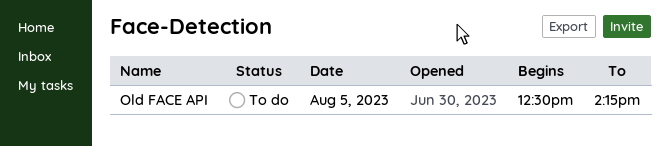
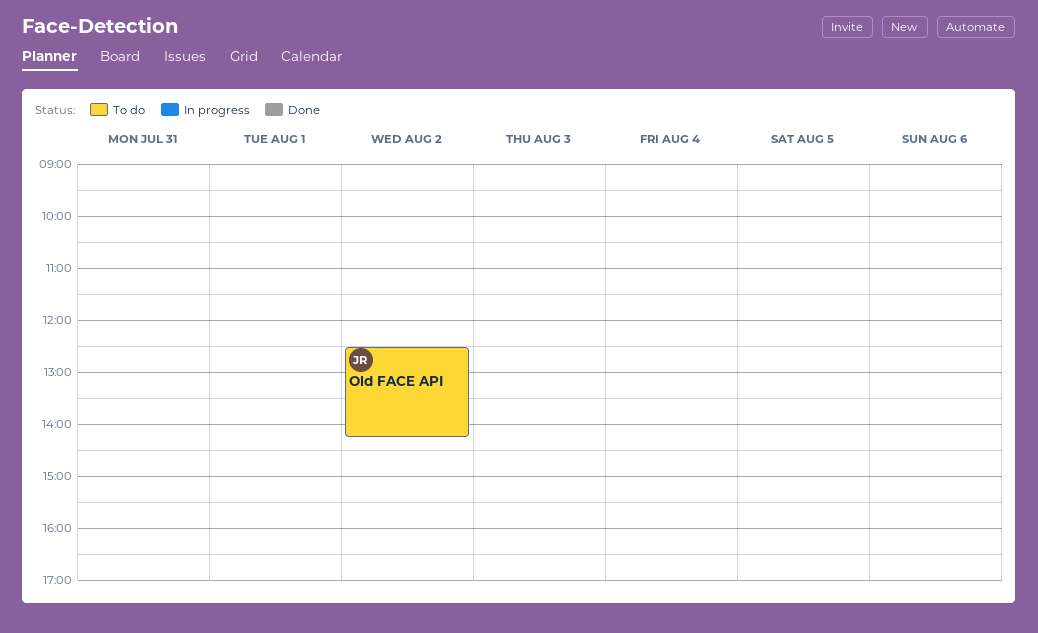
Old FACE API, day: Aug 5 -> Aug 2

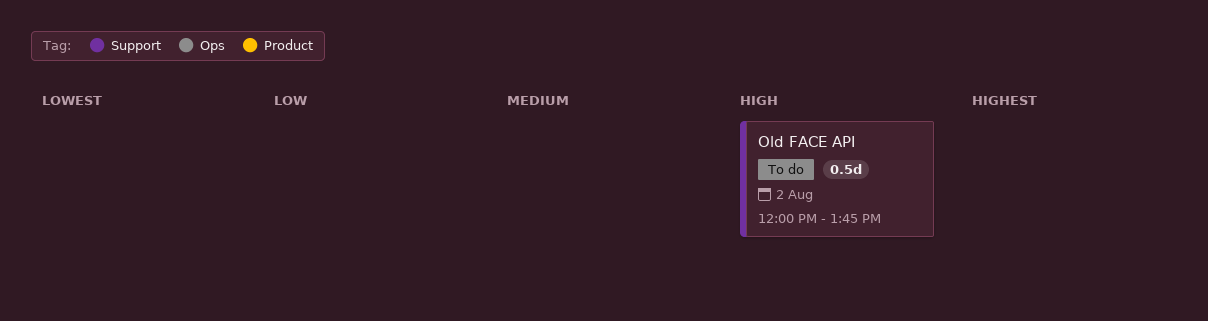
Old FACE API, begins: 12:30 -> 12:00
Old FACE API, ends: 14:15 -> 13:45

